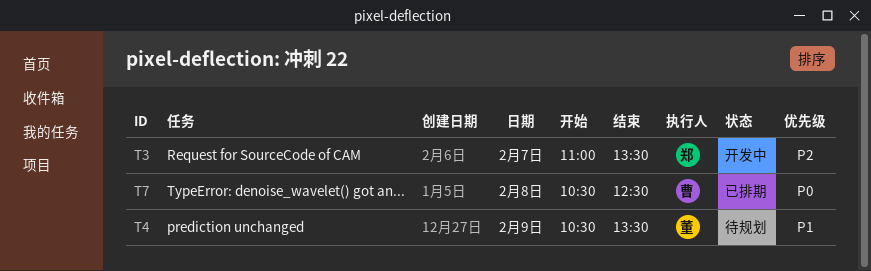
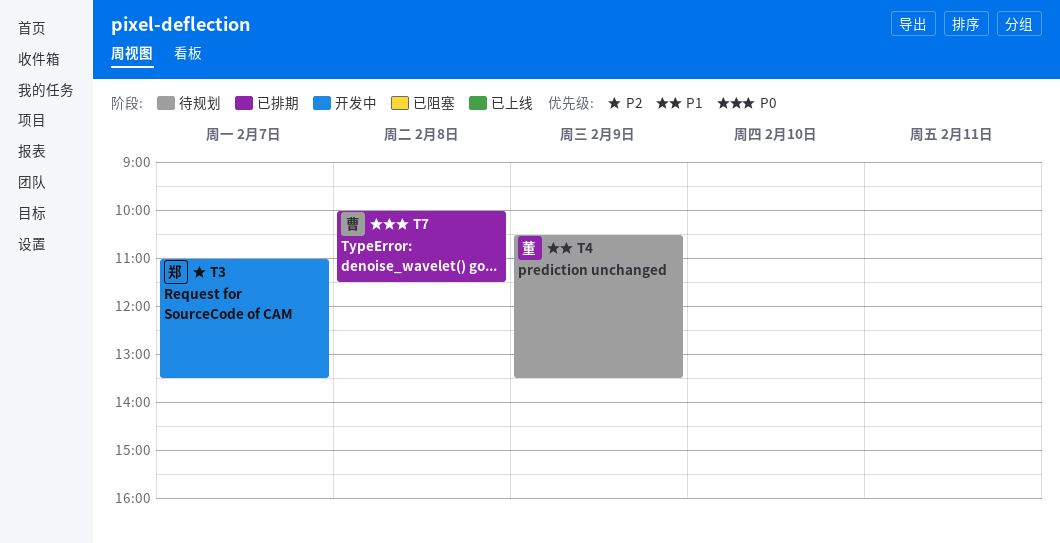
T7, begins: 10:30 -> 10:00
T7, ends: 12:30 -> 11:30

